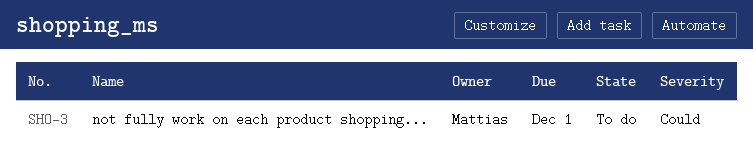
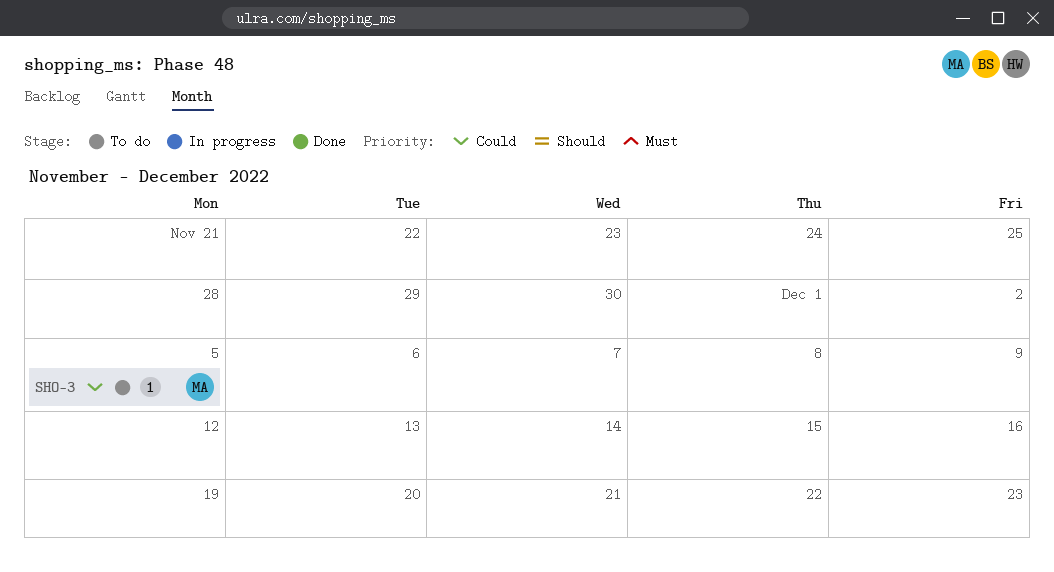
SHO-3, due: Dec 1 -> Dec 5

